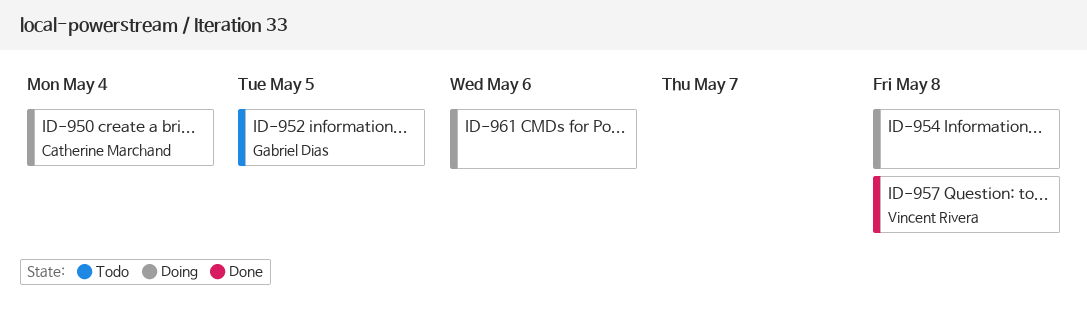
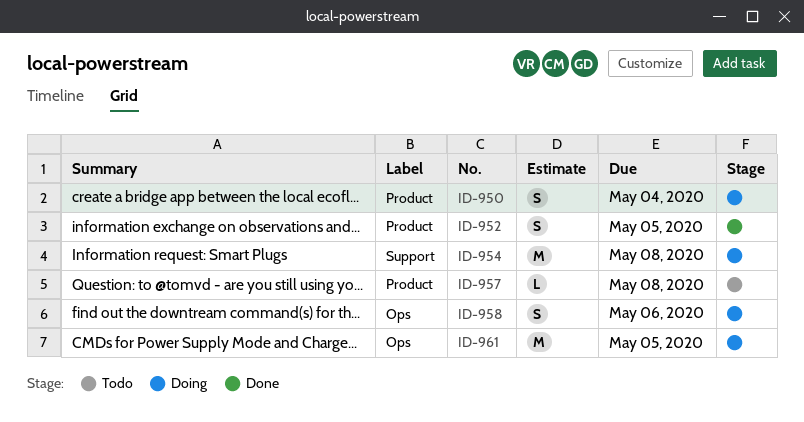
ID-952, status: Todo -> Done
ID-957, status: Done -> Todo
ID-958: none -> present
ID-961, due: May 6 -> May 5

